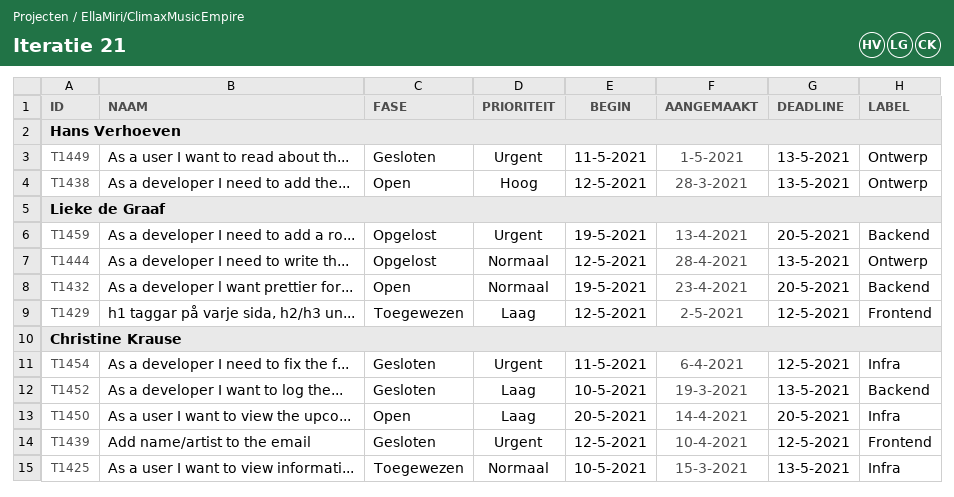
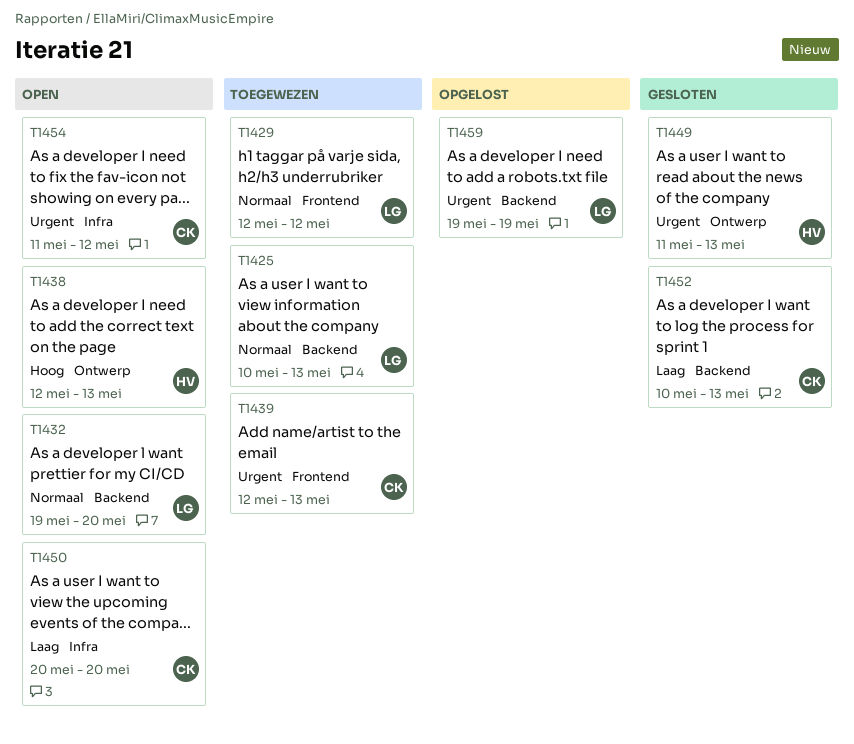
T1425, owner: Christine Krause -> Lieke de Graaf
T1425, label: Infra -> Backend
T1429, priority: Laag -> Normaal
T1439, status: Gesloten -> Toegewezen
T1439, due: May 12 -> May 13
T1444: present -> none
T1454, status: Gesloten -> Open
T1459, due: May 20 -> May 19

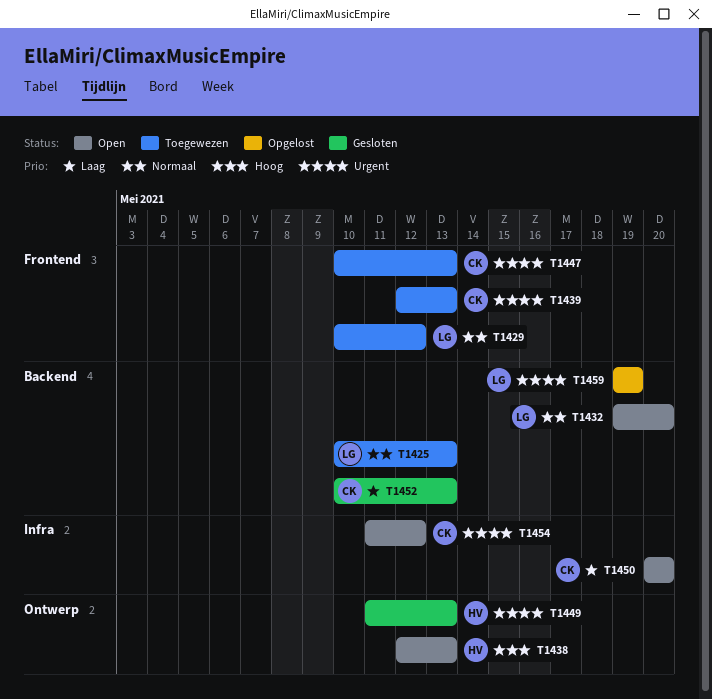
T1429, start: May 12 -> May 10
T1447: none -> present

